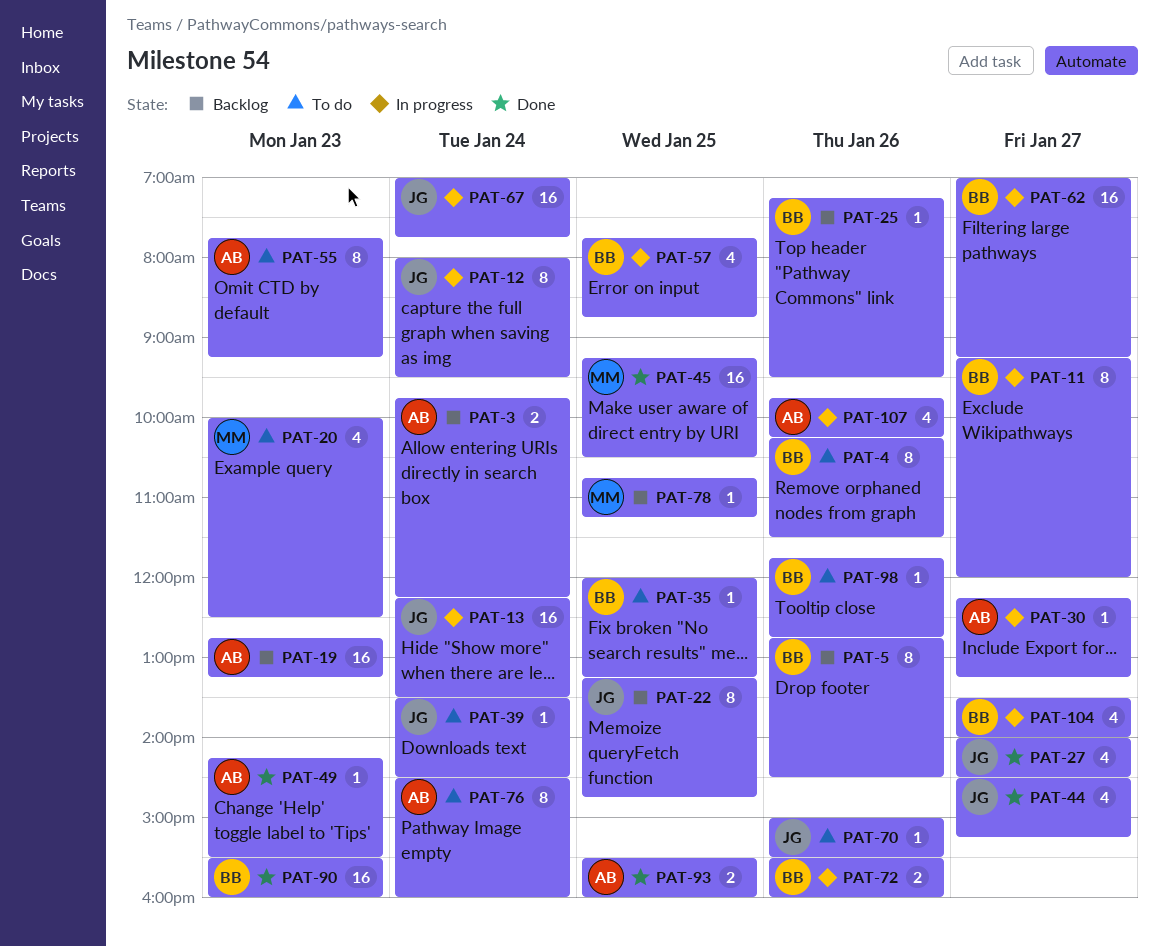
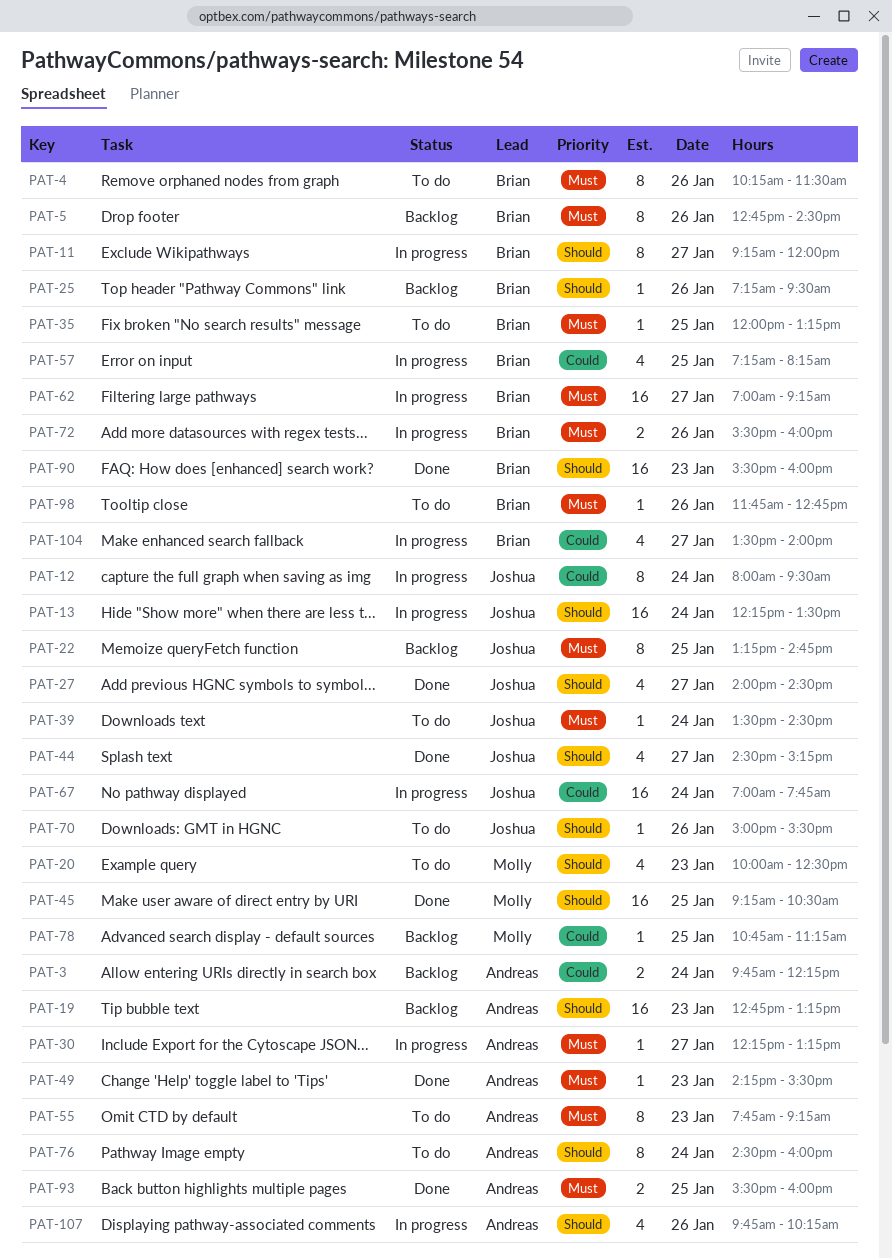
PAT-57, begins: 07:45 -> 07:15
PAT-57, ends: 08:45 -> 08:15

